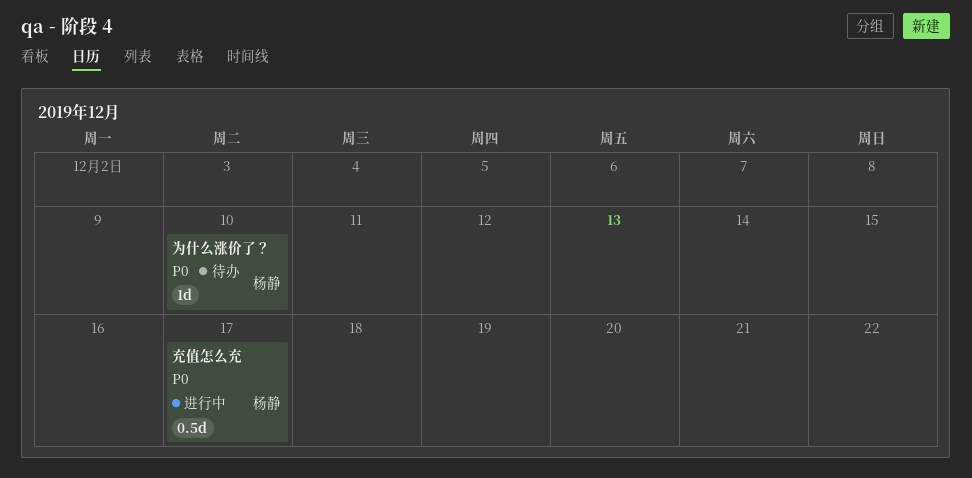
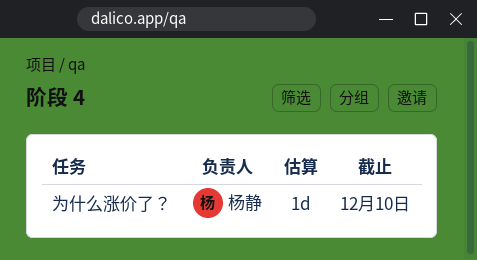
充值怎么充: present -> none

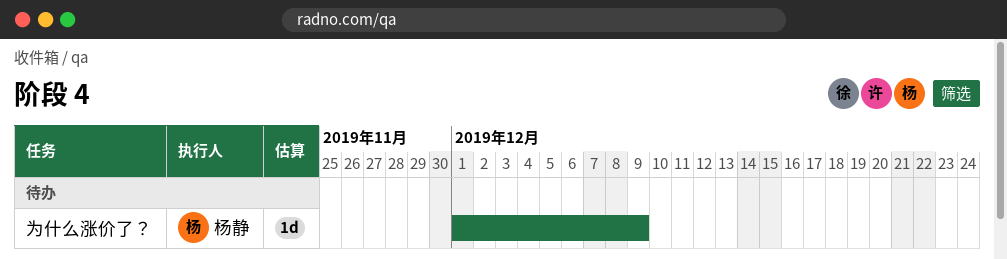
为什么涨价了？, due: Dec 10 -> Dec 9

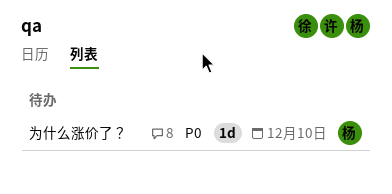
为什么涨价了？, due: Dec 9 -> Dec 10

